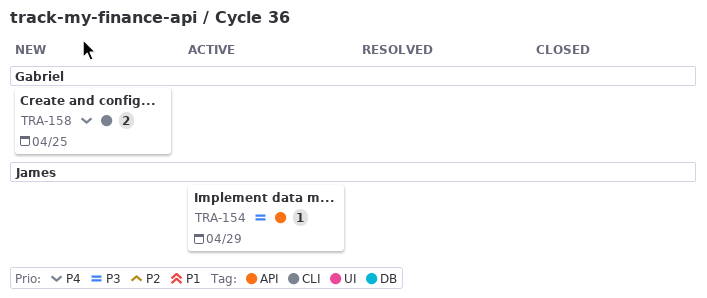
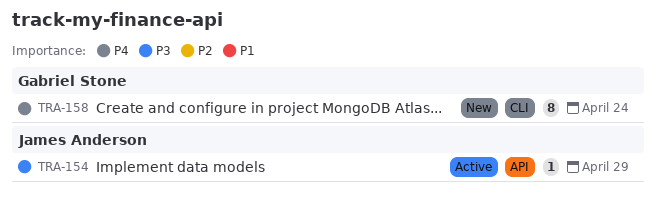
TRA-158, estimate: 2 -> 8
TRA-158, due: Apr 25 -> Apr 24

